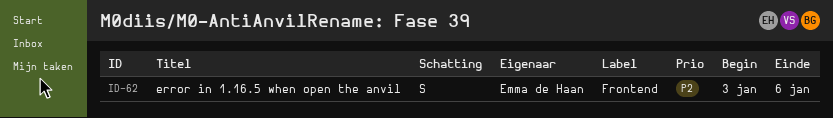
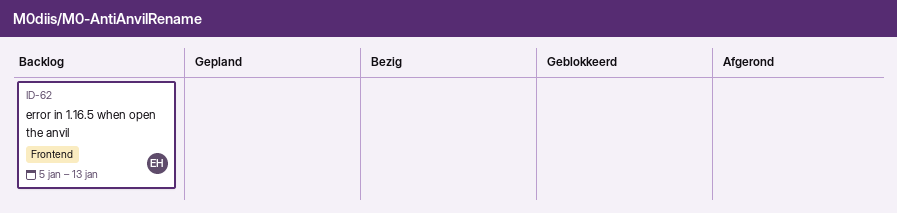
ID-62, start: Jan 3 -> Jan 5
ID-62, due: Jan 6 -> Jan 13

